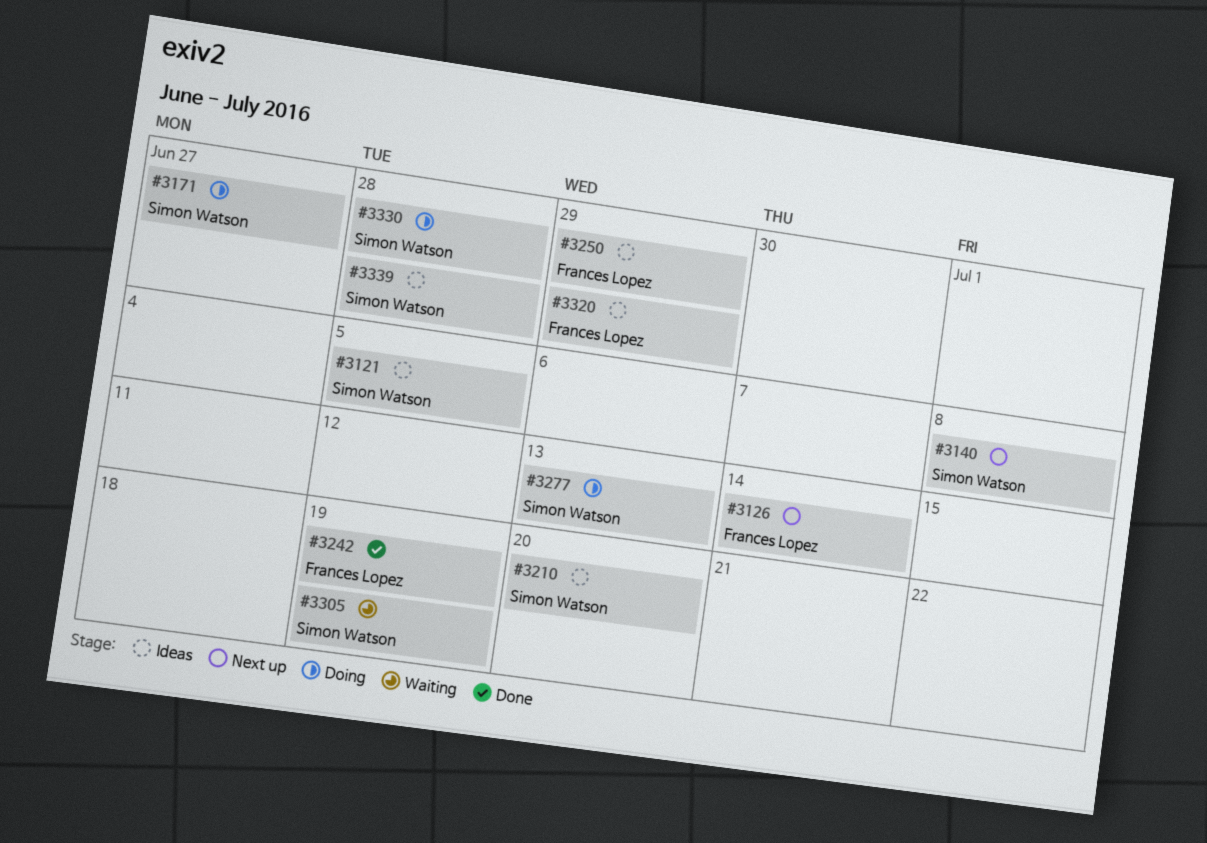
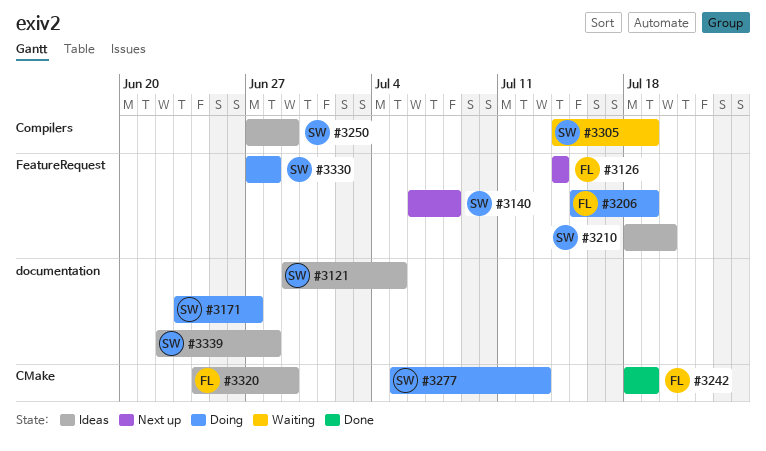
#3206: none -> present
#3250, owner: Frances Lopez -> Simon Watson

